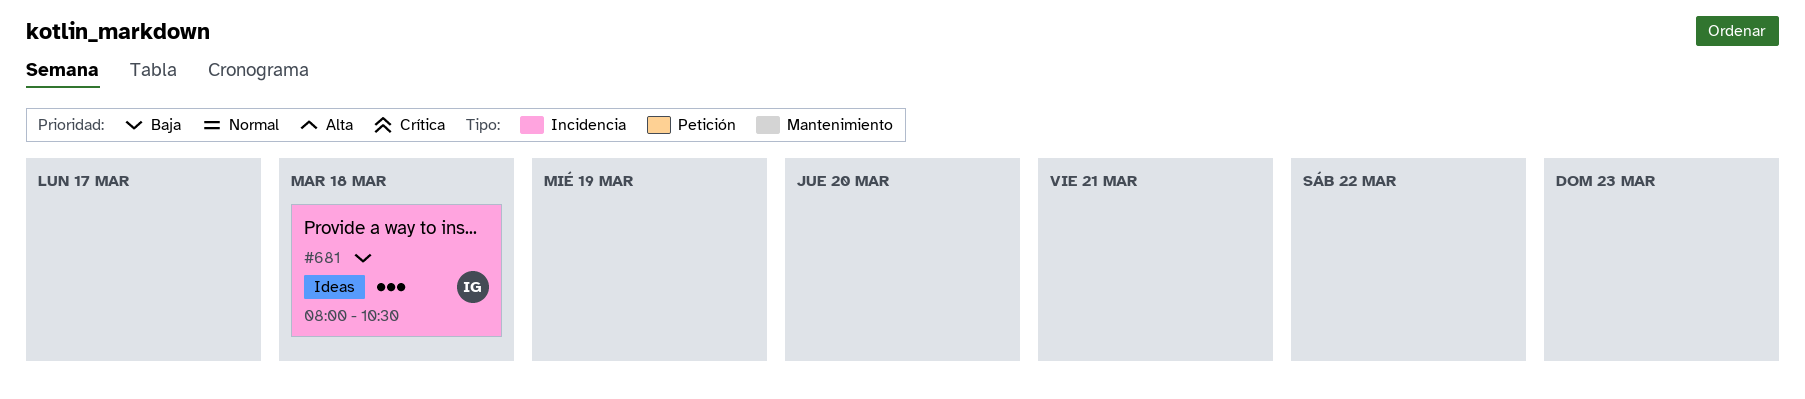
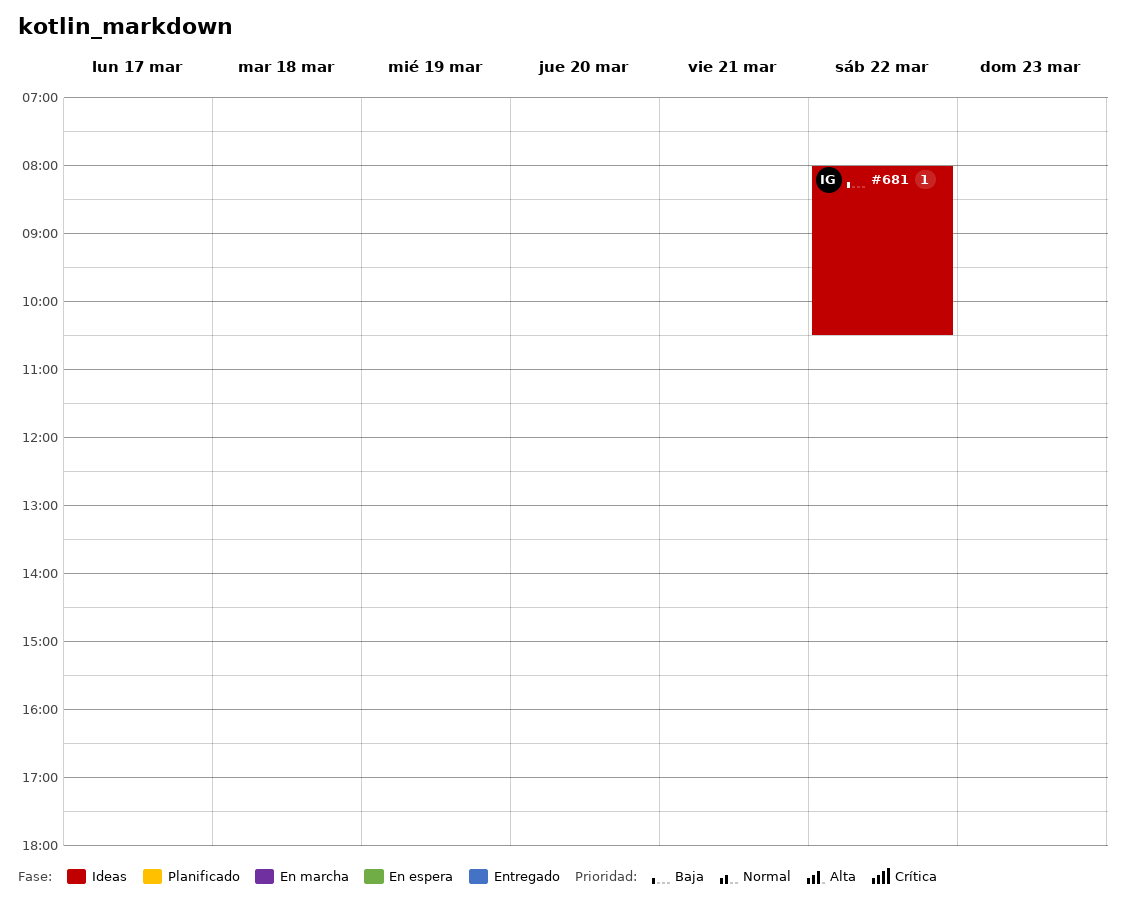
#681, estimate: 3 -> 1
#681, day: Mar 18 -> Mar 22

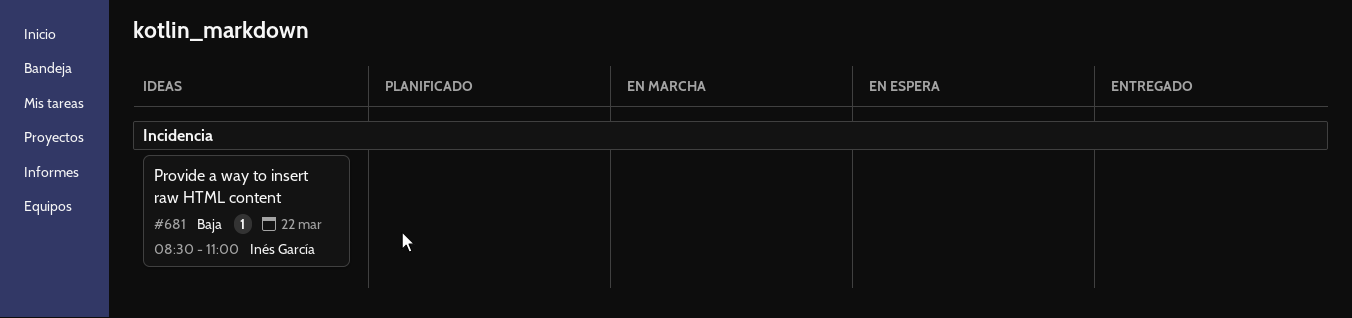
#681, begins: 08:00 -> 08:30
#681, ends: 10:30 -> 11:00

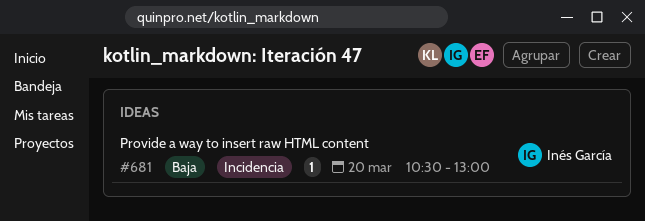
#681, day: Mar 22 -> Mar 20
#681, begins: 08:30 -> 10:30
#681, ends: 11:00 -> 13:00

